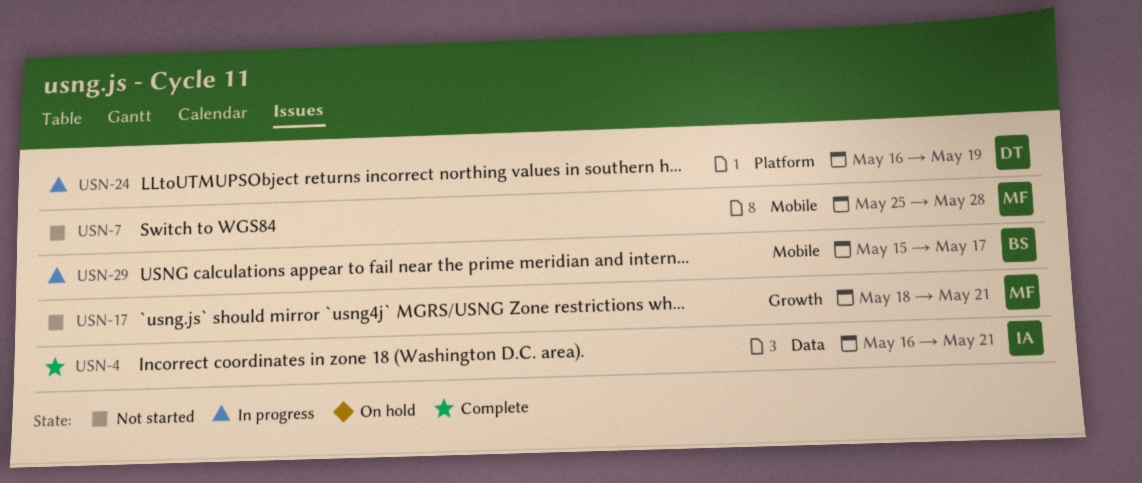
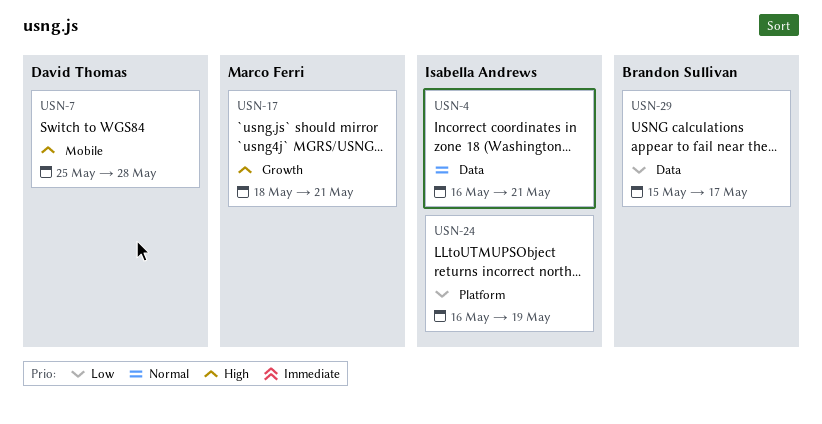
USN-7, owner: Marco Ferri -> David Thomas
USN-24, owner: David Thomas -> Isabella Andrews
USN-29, label: Mobile -> Data

